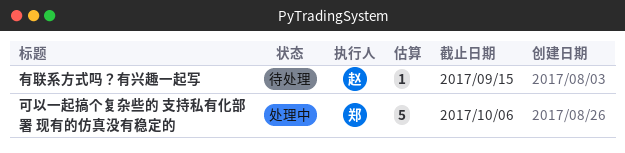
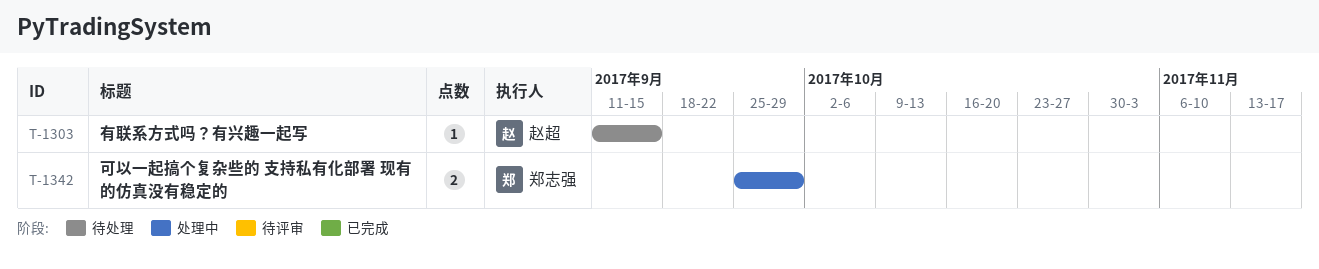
可以一起搞个复杂些的 支持私有化部署 现有的仿真没有稳定的, estimate: 5 -> 2
可以一起搞个复杂些的 支持私有化部署 现有的仿真没有稳定的, due: Oct 6 -> Sep 29

